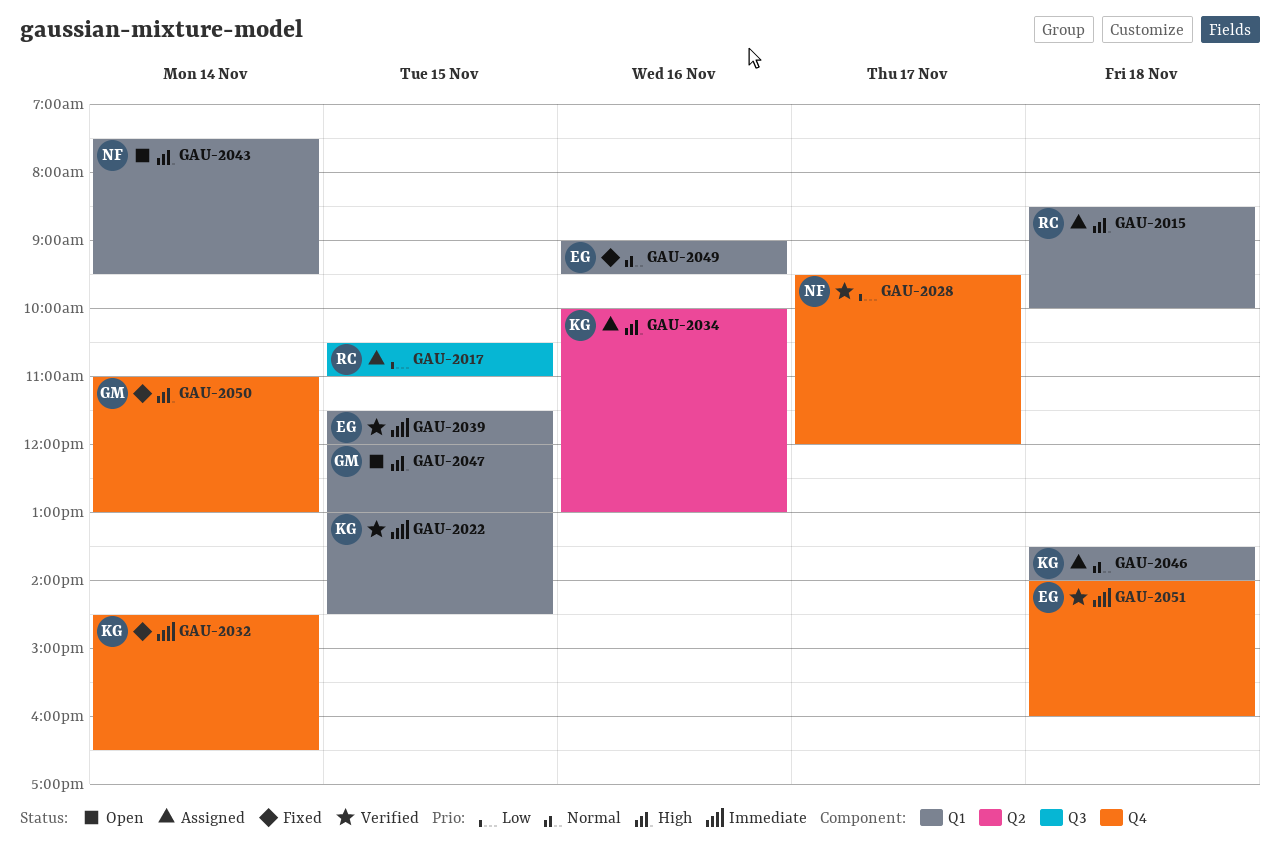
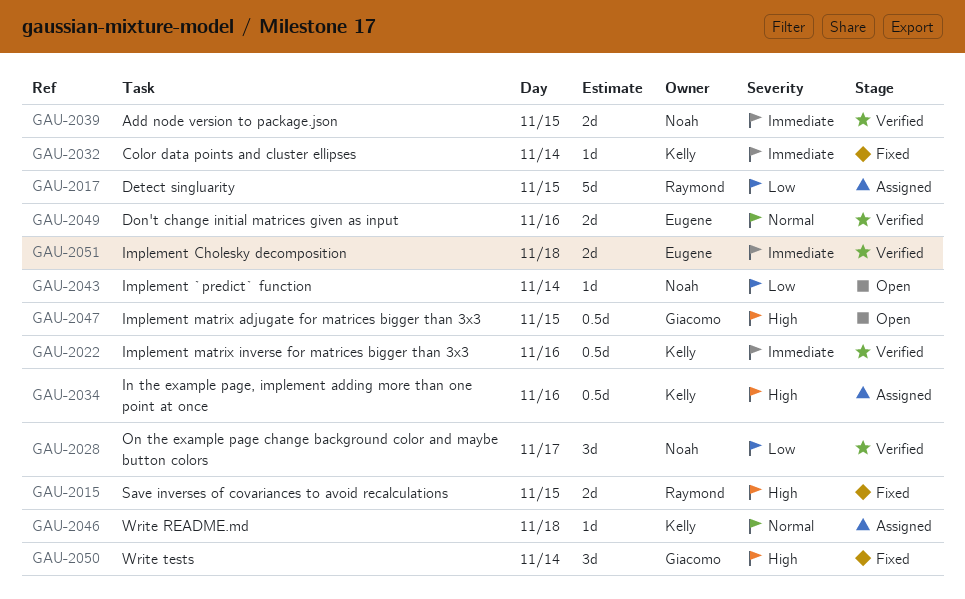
GAU-2015, status: Assigned -> Fixed
GAU-2015, day: Nov 18 -> Nov 15
GAU-2022, day: Nov 15 -> Nov 16
GAU-2039, owner: Eugene -> Noah
GAU-2043, priority: High -> Low
GAU-2049, status: Fixed -> Verified

